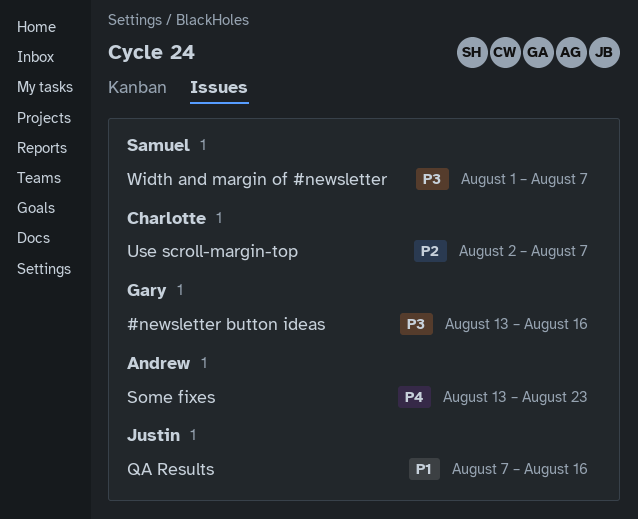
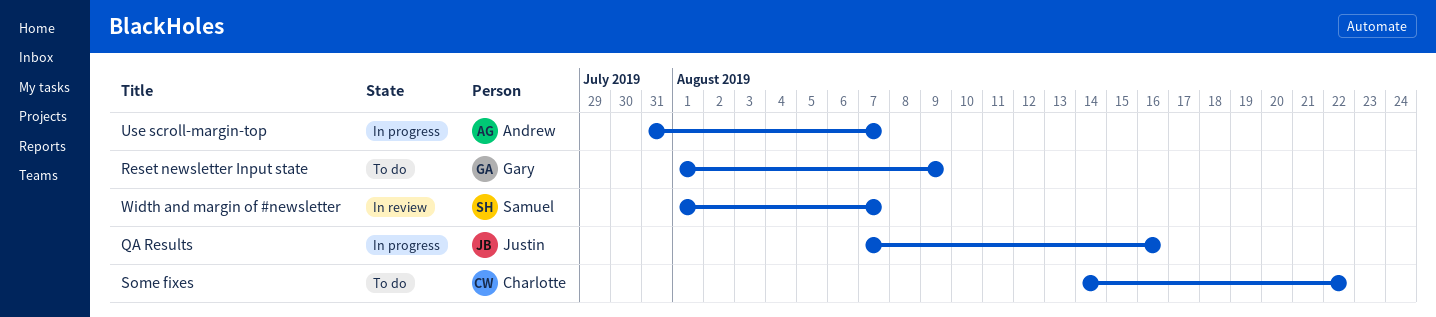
#newsletter button ideas: present -> none
Reset newsletter Input state: none -> present
Some fixes, owner: Andrew -> Charlotte
Some fixes, start: Aug 13 -> Aug 14
Some fixes, due: Aug 23 -> Aug 22
Use scroll-margin-top, owner: Charlotte -> Andrew
Use scroll-margin-top, start: Aug 2 -> Jul 31

